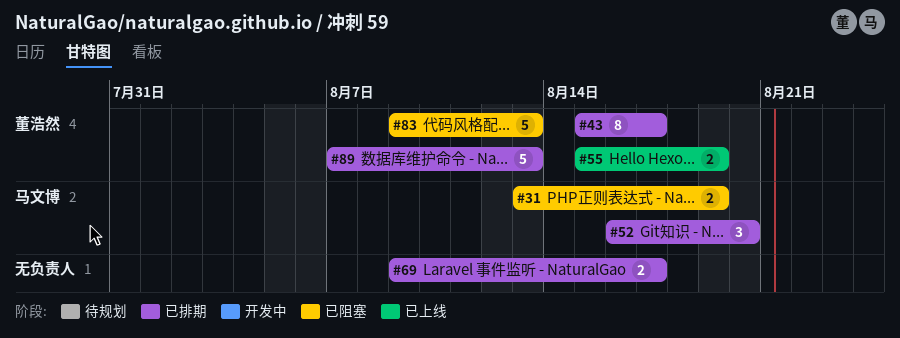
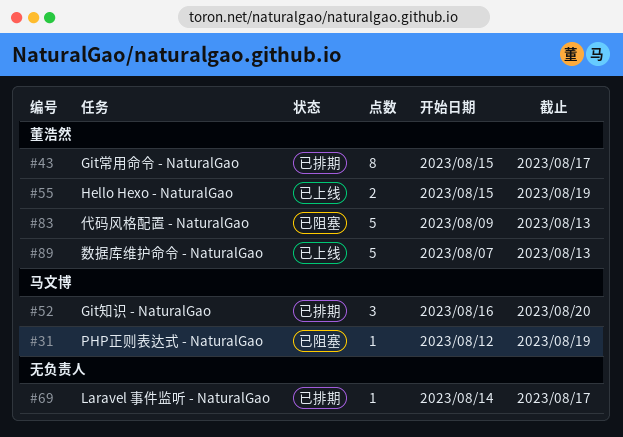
#31, estimate: 2 -> 1
#31, start: Aug 13 -> Aug 12
#69, estimate: 2 -> 1
#69, start: Aug 9 -> Aug 14
#89, status: 已排期 -> 已上线

